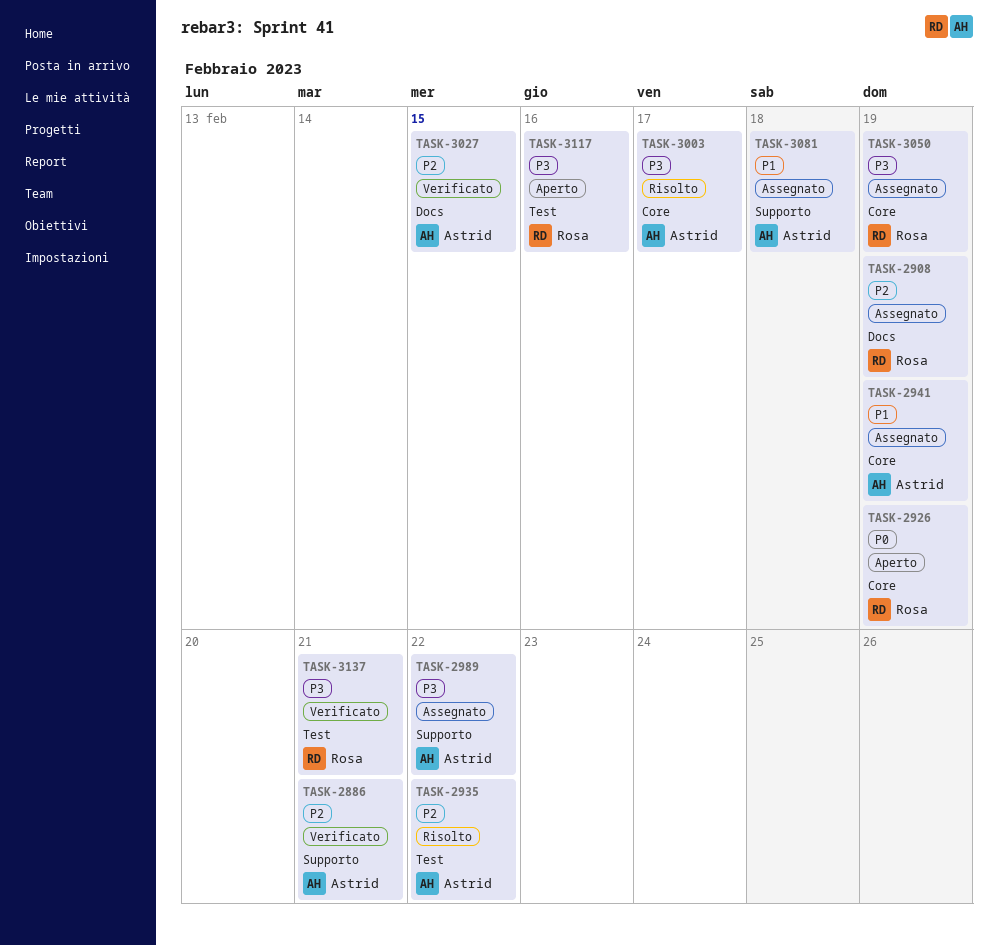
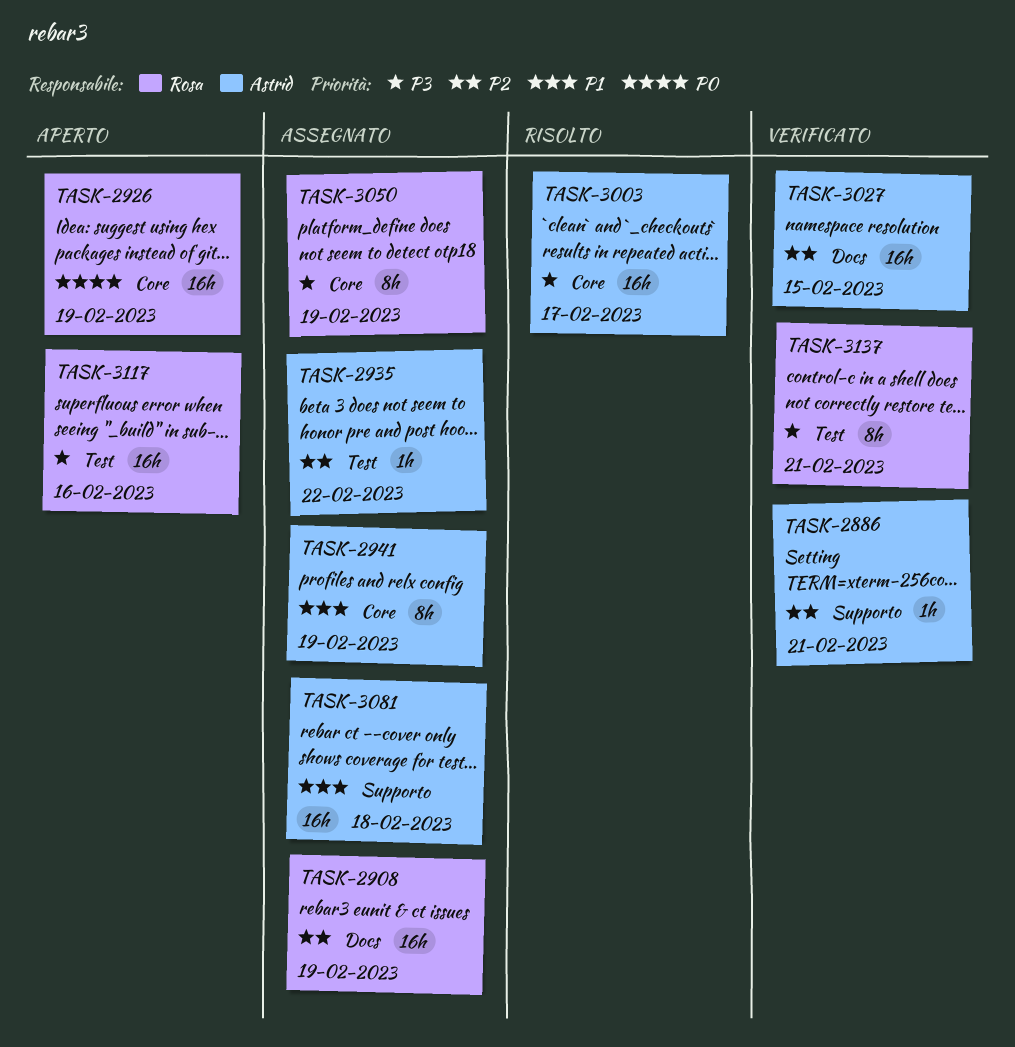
TASK-2935, status: Risolto -> Assegnato
TASK-2989: present -> none

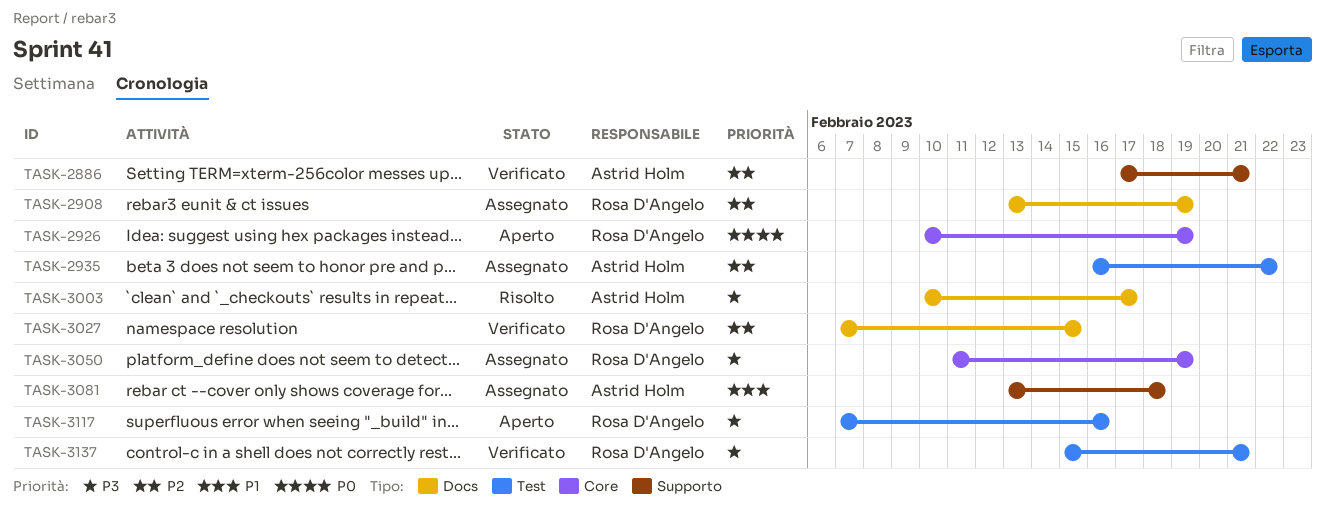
TASK-2941: present -> none
TASK-3003, label: Core -> Docs
TASK-3027, owner: Astrid Holm -> Rosa D'Angelo

